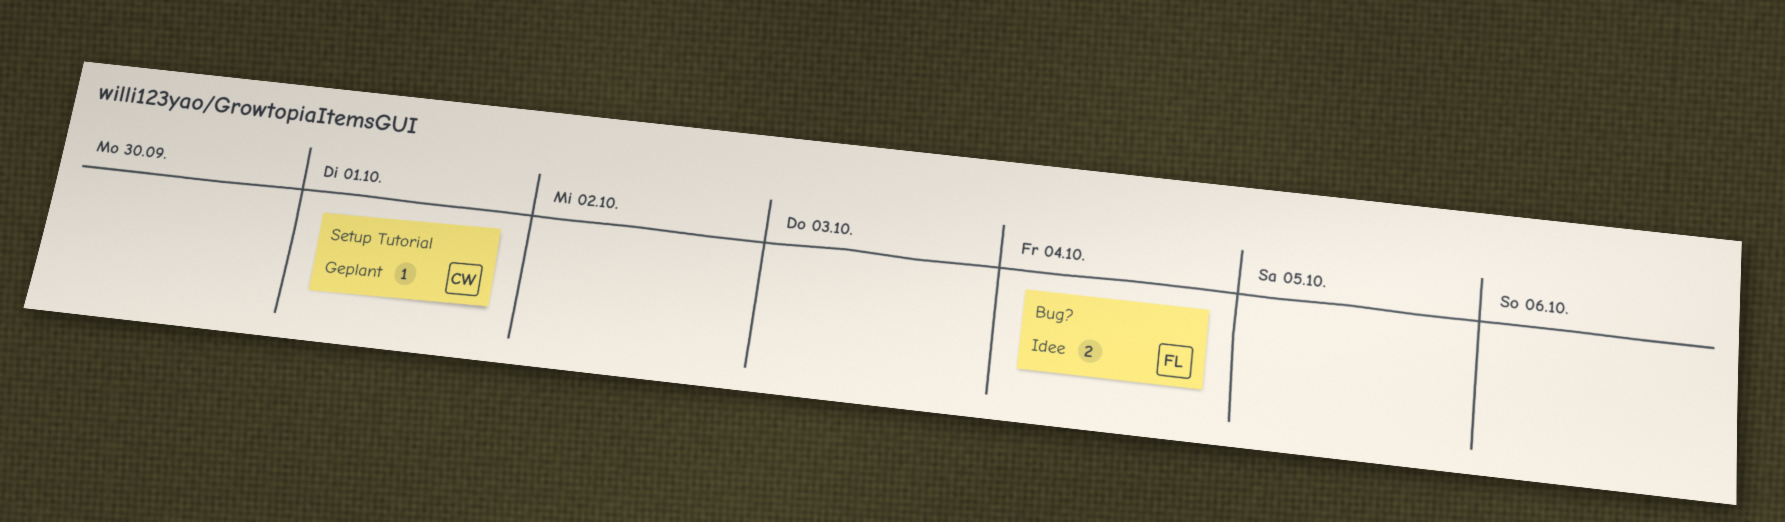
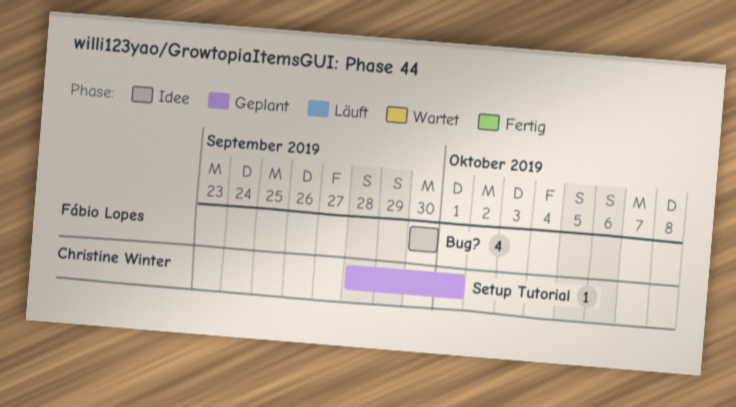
Bug?, estimate: 2 -> 4
Bug?, due: Oct 4 -> Sep 30

